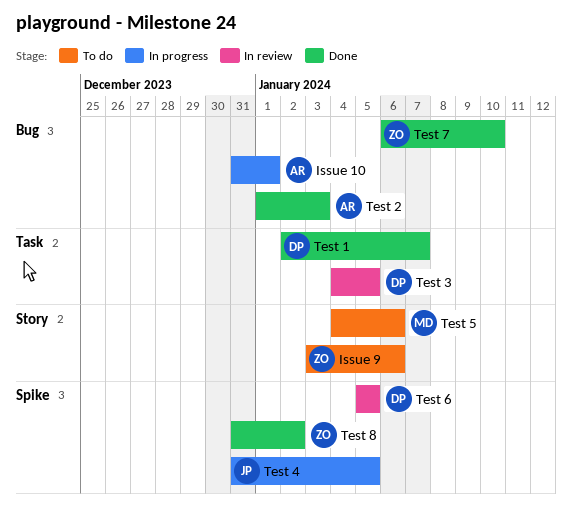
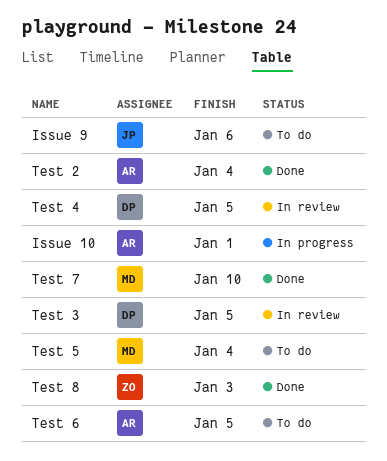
Issue 9, owner: ZO -> JP
Test 1: present -> none
Test 2, due: Jan 3 -> Jan 4
Test 4, status: In progress -> In review
Test 4, owner: JP -> DP
Test 5, due: Jan 6 -> Jan 4
Test 6, status: In review -> To do
Test 6, owner: DP -> AR
Test 7, owner: ZO -> MD
Test 8, due: Jan 2 -> Jan 3

